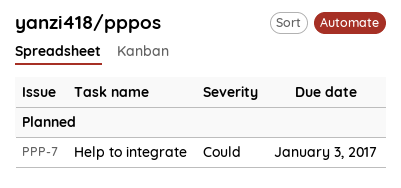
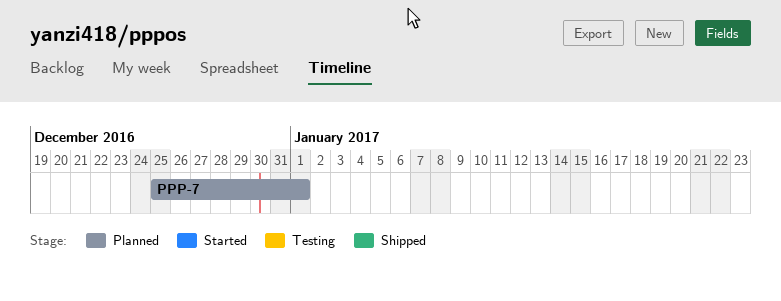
PPP-7, due: Jan 3 -> Jan 1

